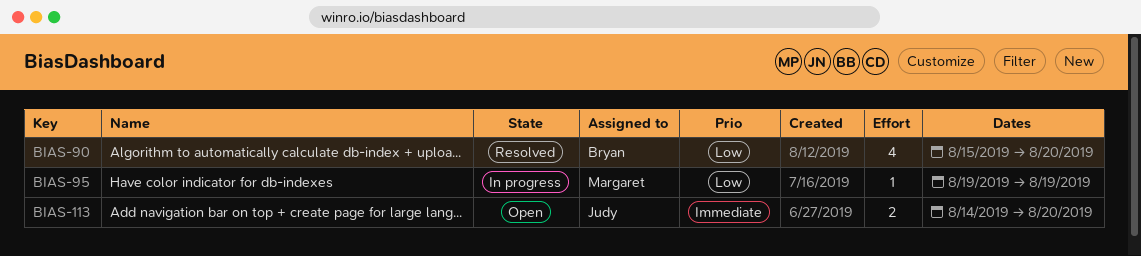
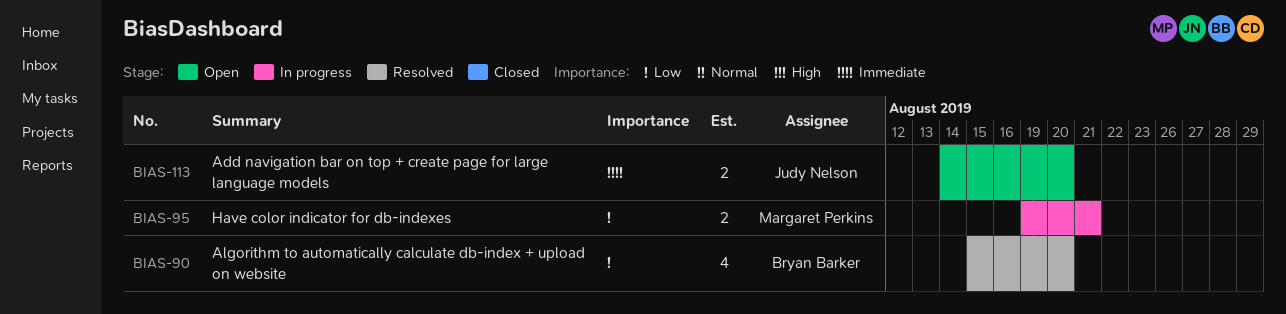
BIAS-95, estimate: 1 -> 2
BIAS-95, due: Aug 19 -> Aug 21

